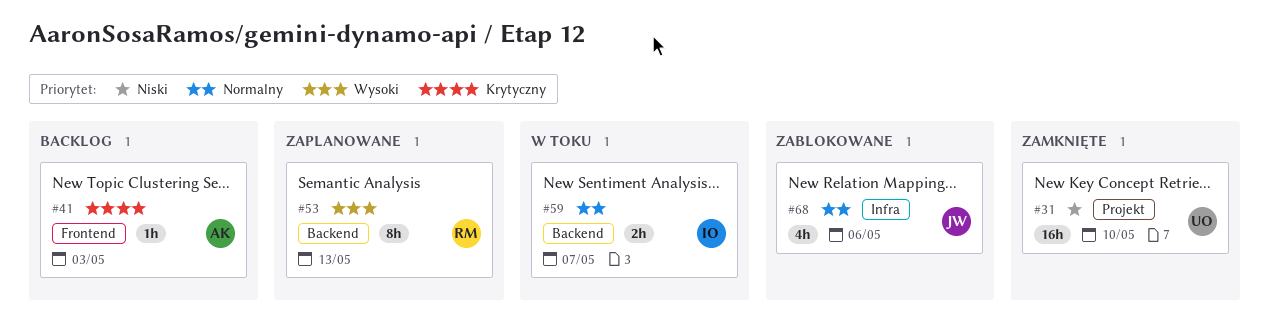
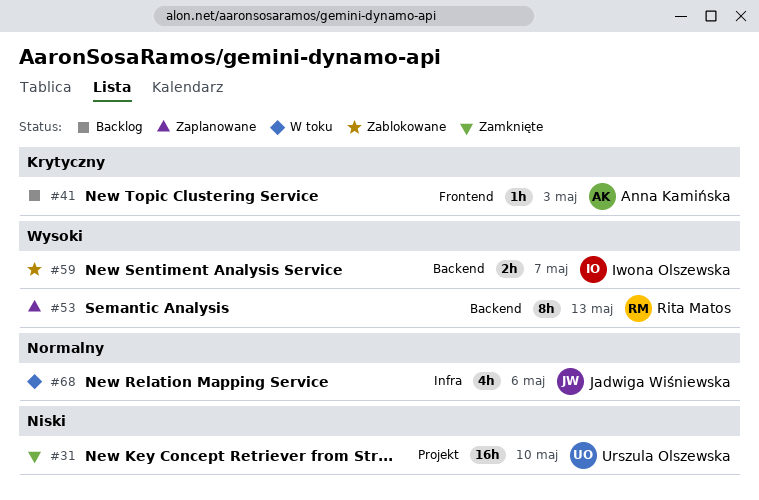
#59, status: W toku -> Zablokowane
#59, priority: Normalny -> Wysoki
#68, status: Zablokowane -> W toku

